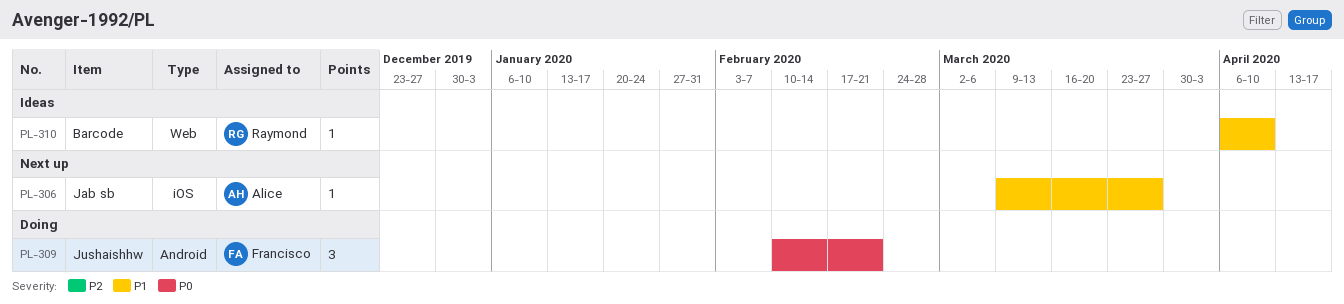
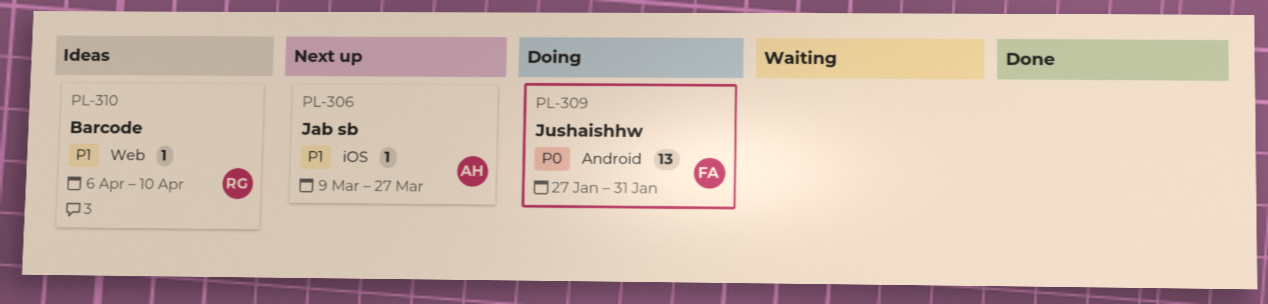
PL-309, estimate: 3 -> 13
PL-309, start: Feb 10 -> Jan 27
PL-309, due: Feb 21 -> Jan 31

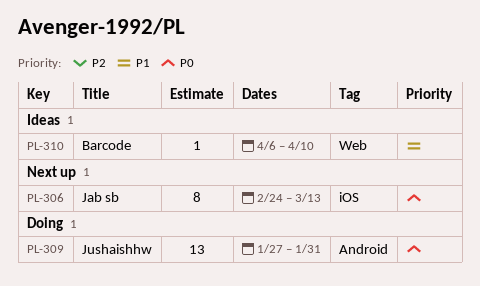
PL-306, priority: P1 -> P0
PL-306, estimate: 1 -> 8
PL-306, start: Mar 9 -> Feb 24
PL-306, due: Mar 27 -> Mar 13

